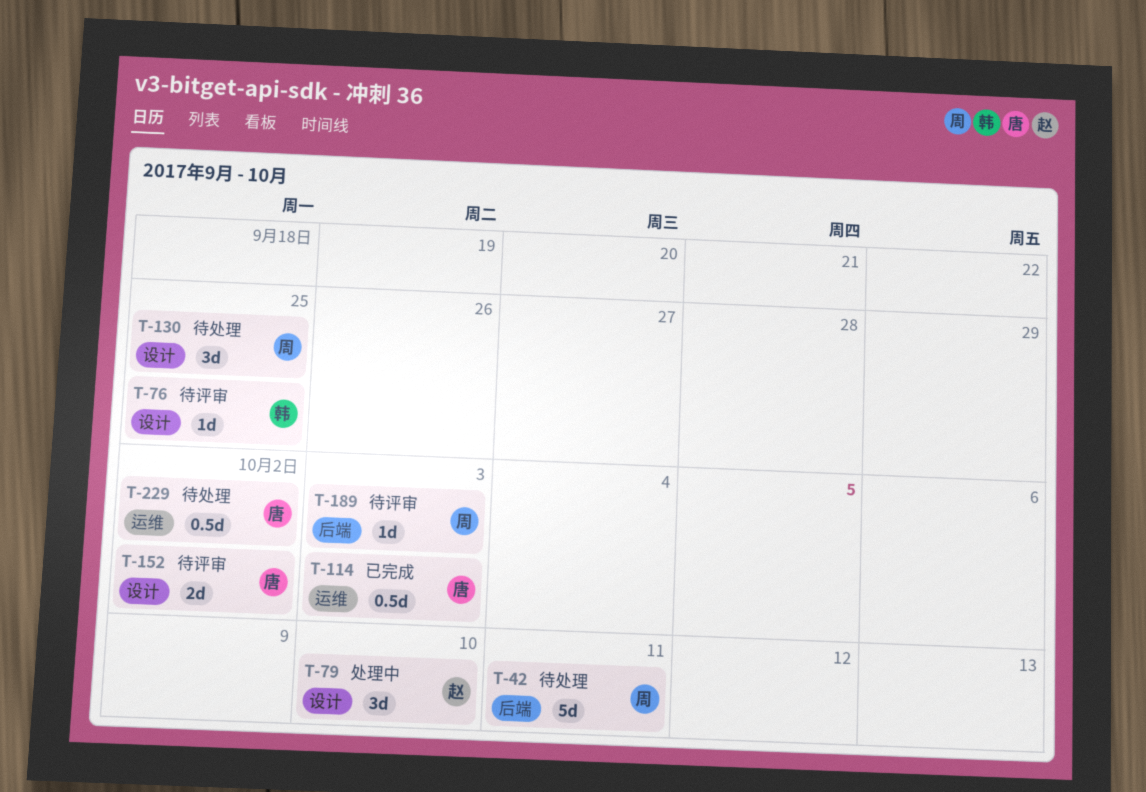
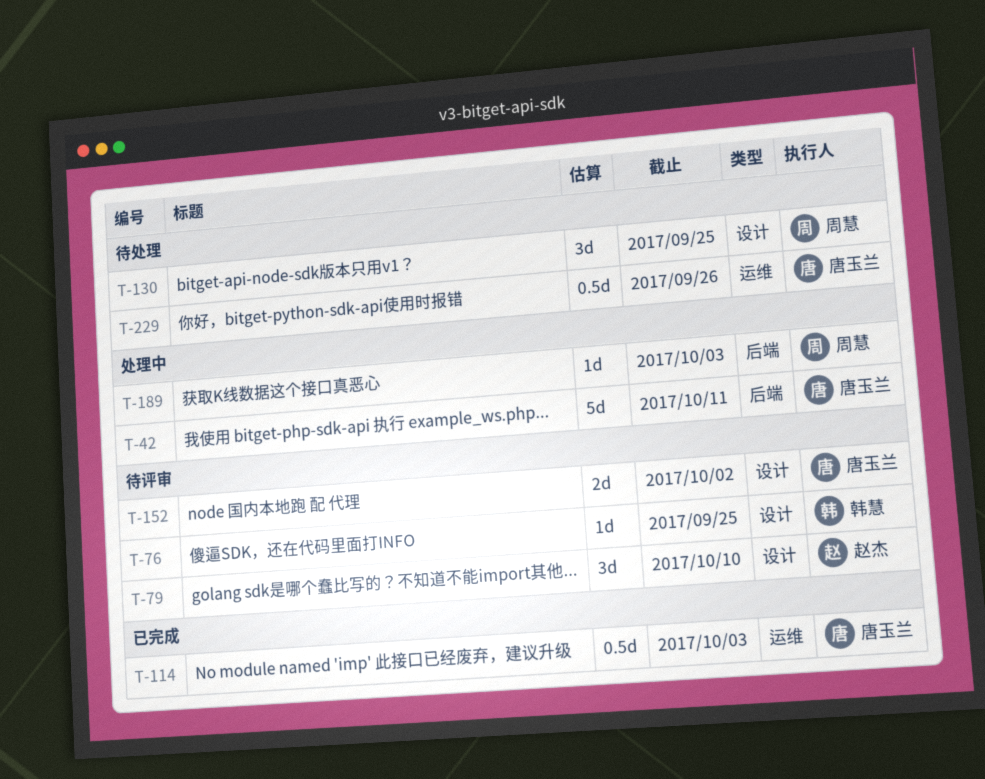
T-42, status: 待处理 -> 处理中
T-42, owner: 周慧 -> 唐玉兰
T-79, status: 处理中 -> 待评审
T-189, status: 待评审 -> 处理中
T-229, due: Oct 2 -> Sep 26

